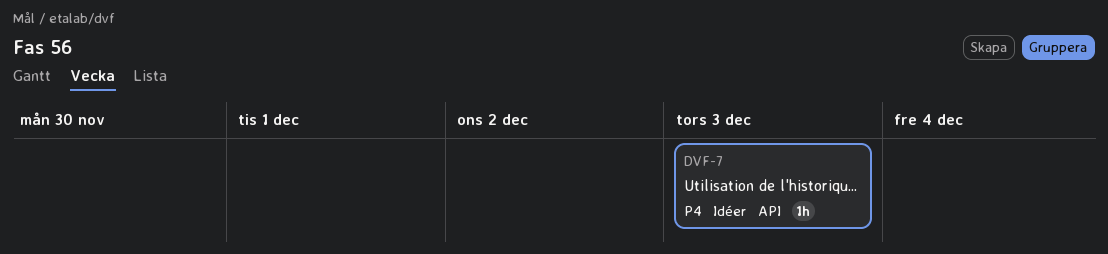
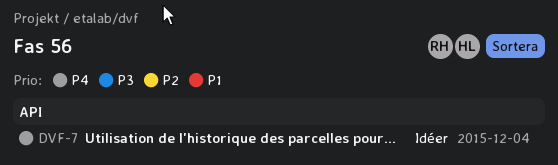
DVF-7, due: Dec 3 -> Dec 4

